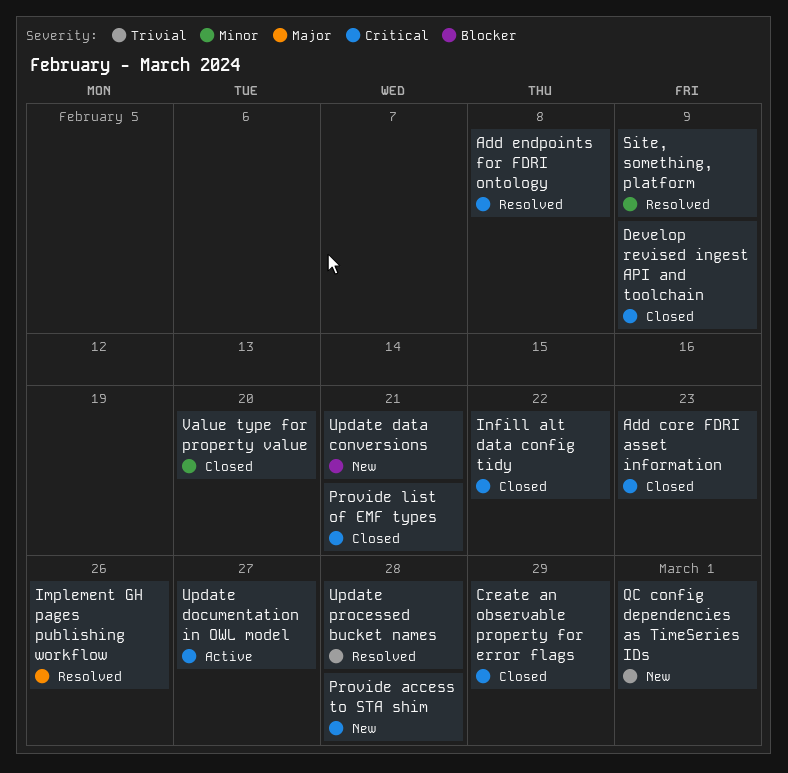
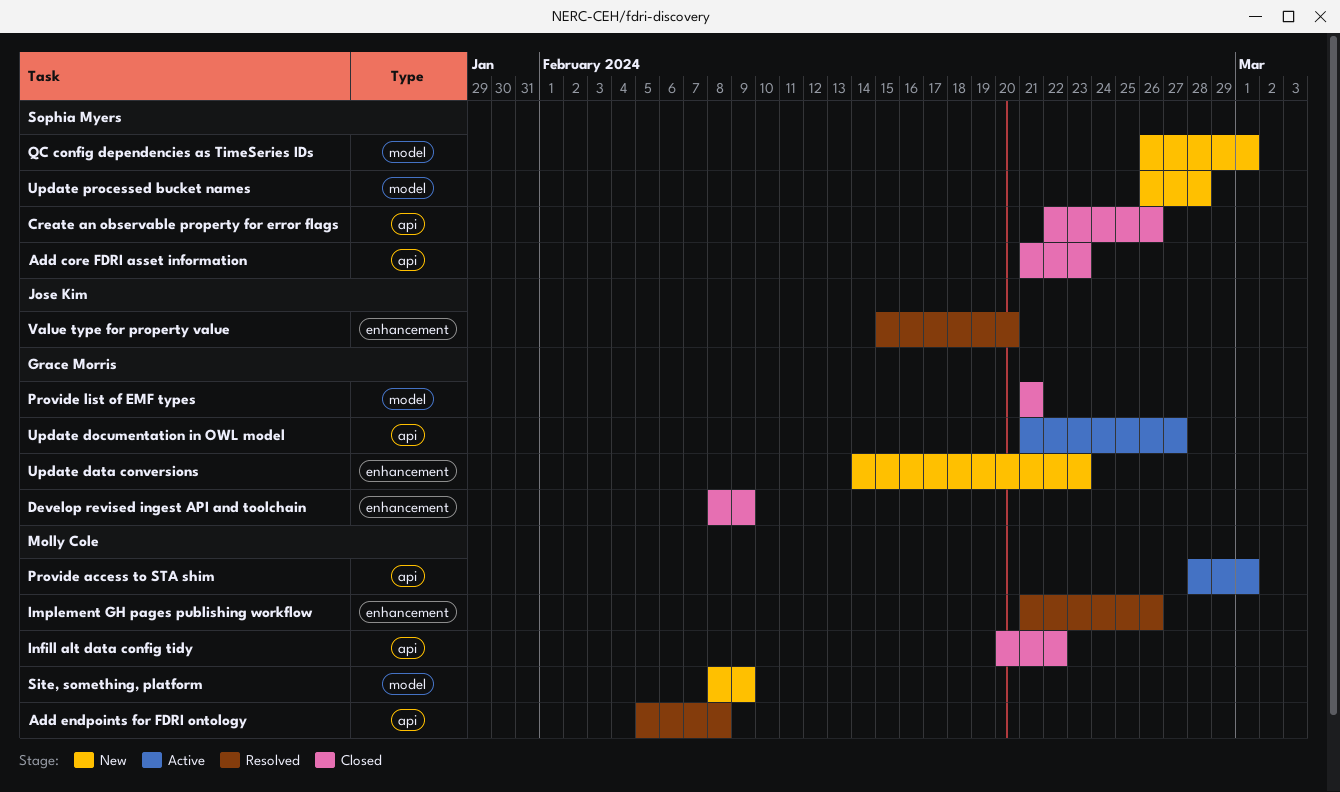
Create an observable property for error flags, due: Feb 29 -> Feb 26
Provide access to STA shim, status: New -> Active
Provide access to STA shim, due: Feb 28 -> Mar 1
Site, something, platform, status: Resolved -> New
Update data conversions, due: Feb 21 -> Feb 23
Update processed bucket names, status: Resolved -> New
Value type for property value, status: Closed -> Resolved

